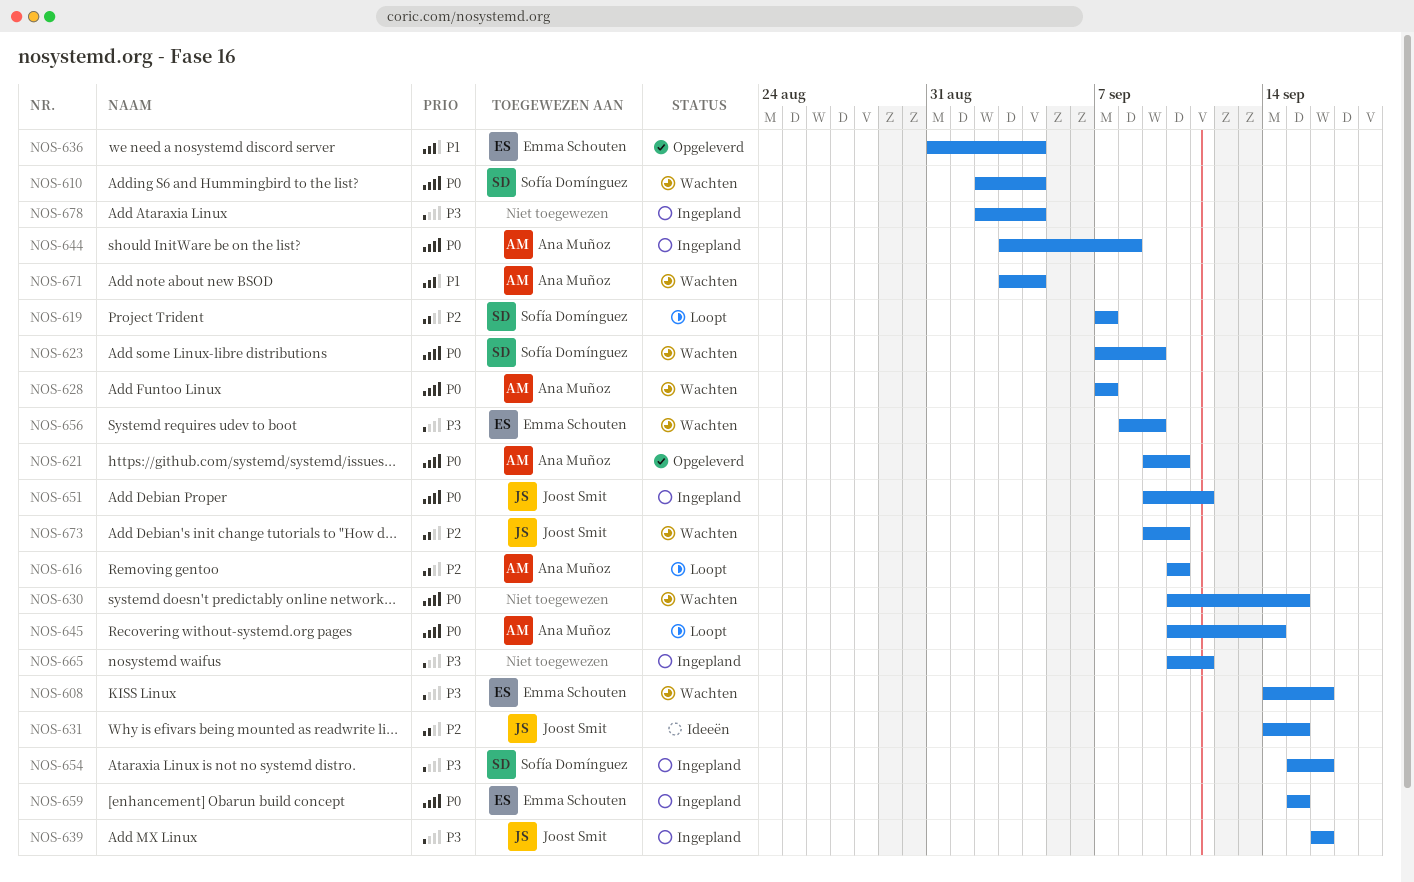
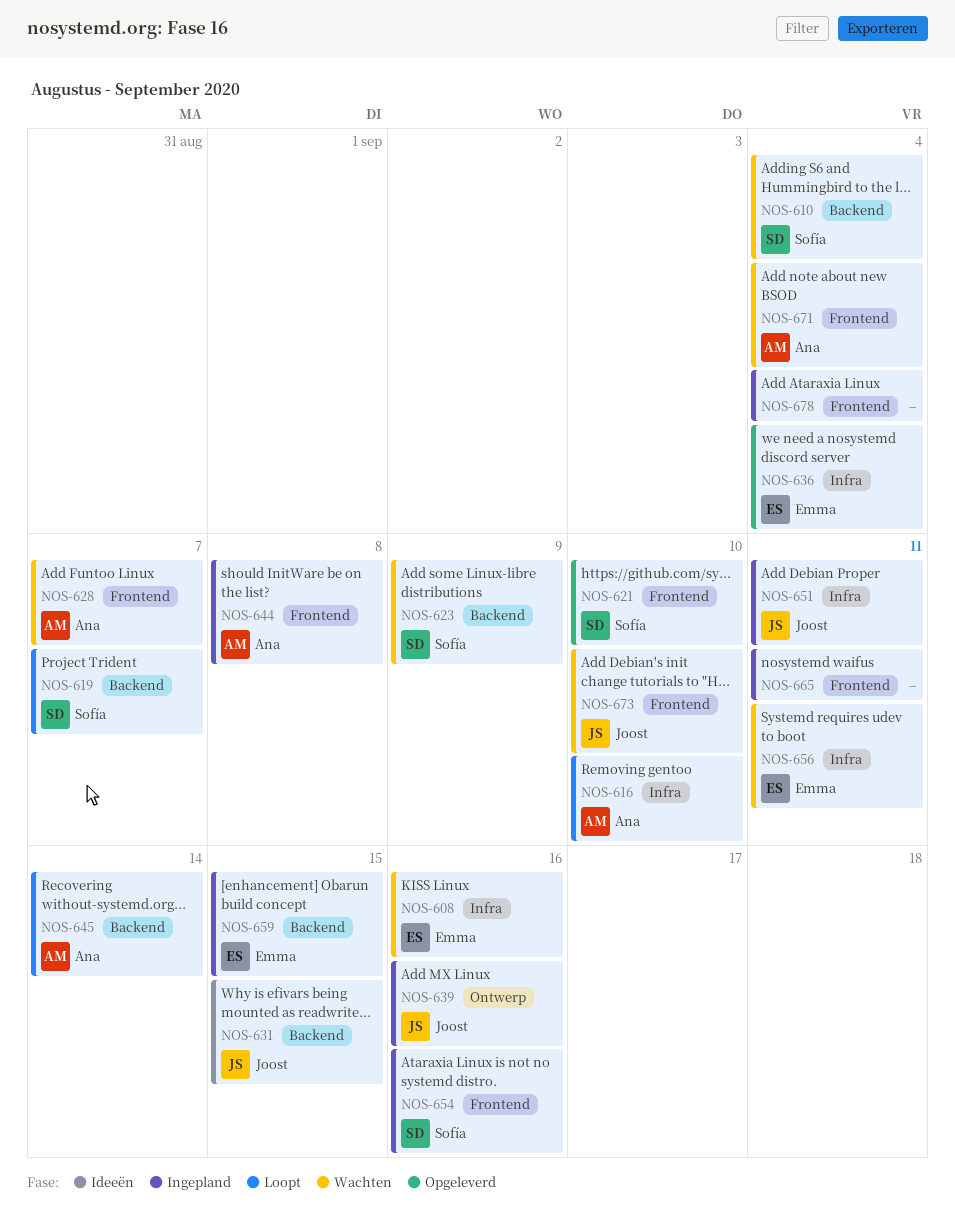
NOS-621, owner: Ana Muñoz -> Sofía Domínguez
NOS-630: present -> none
NOS-656, due: Sep 9 -> Sep 11

